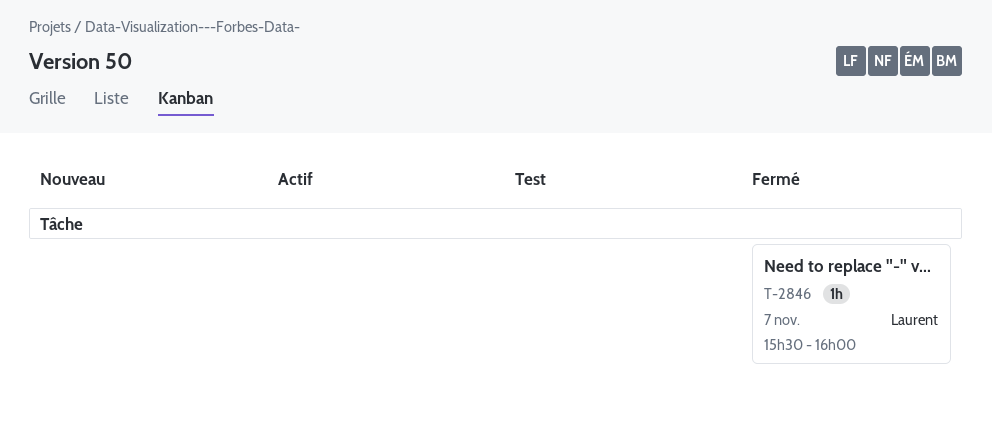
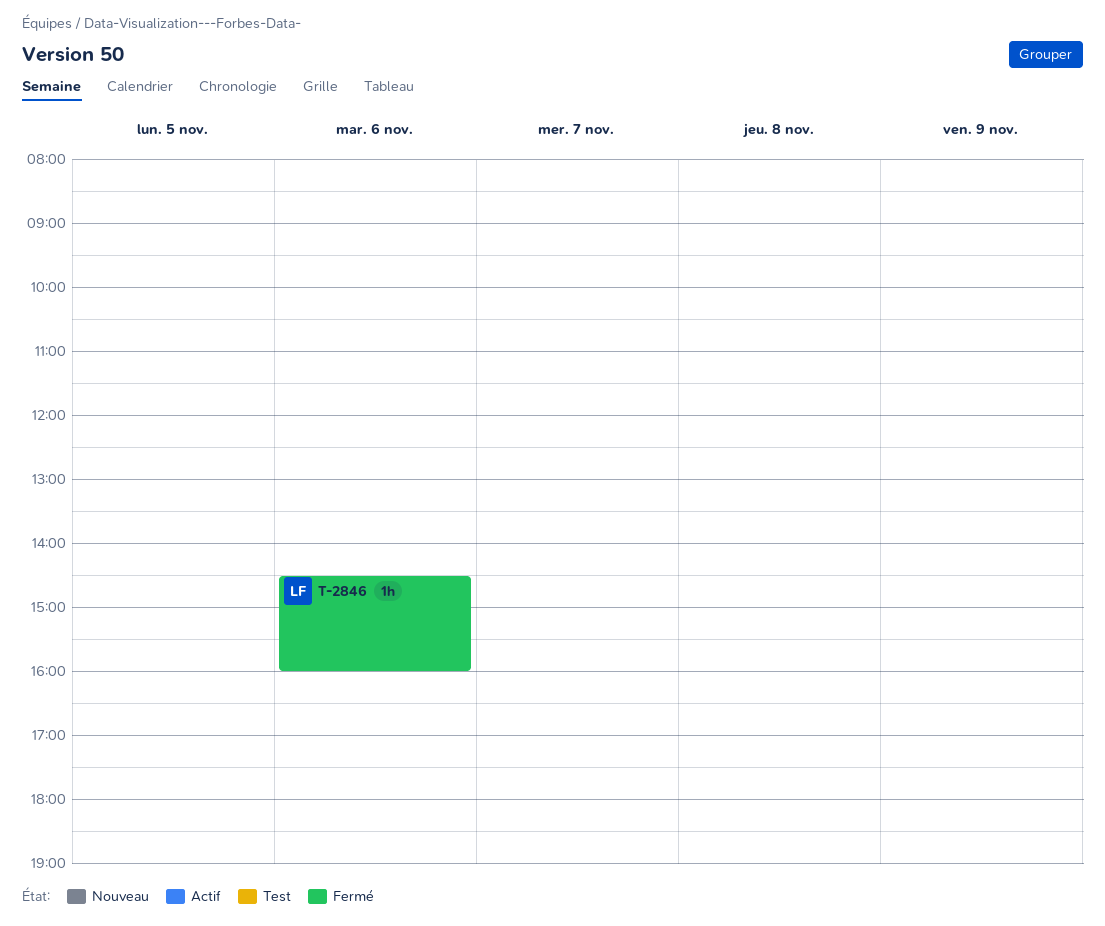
T-2846, day: Nov 7 -> Nov 6
T-2846, begins: 15:30 -> 14:30

